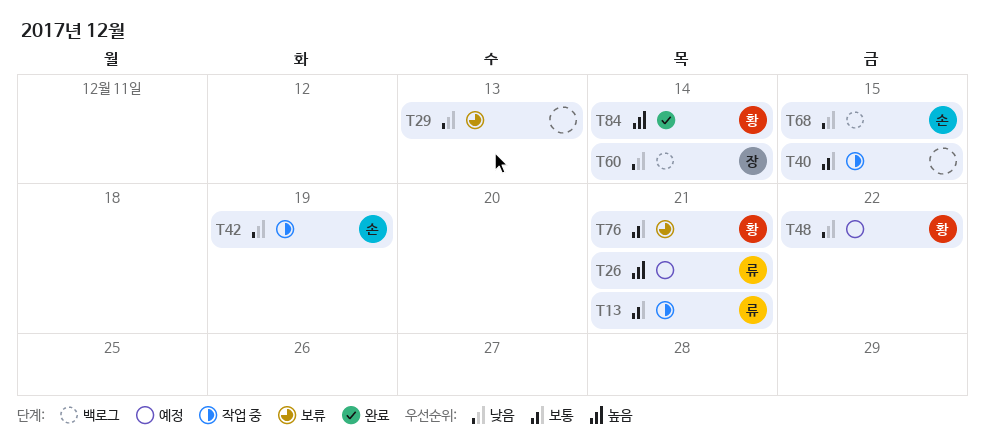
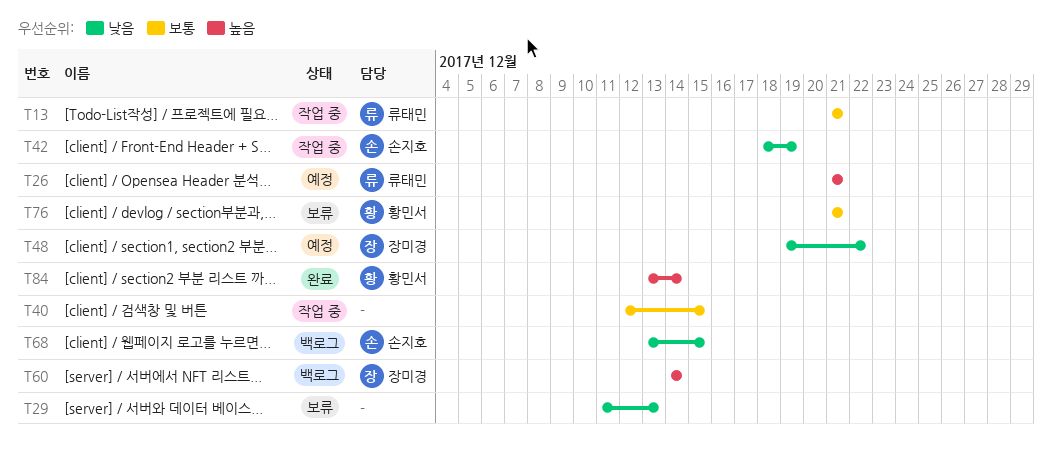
T48, owner: 황민서 -> 장미경
T60, priority: 낮음 -> 높음

